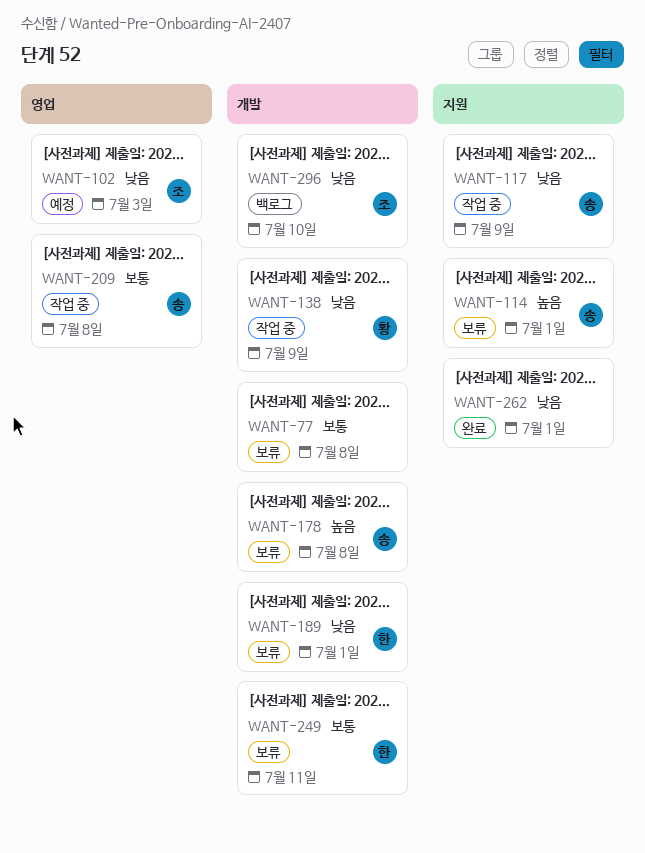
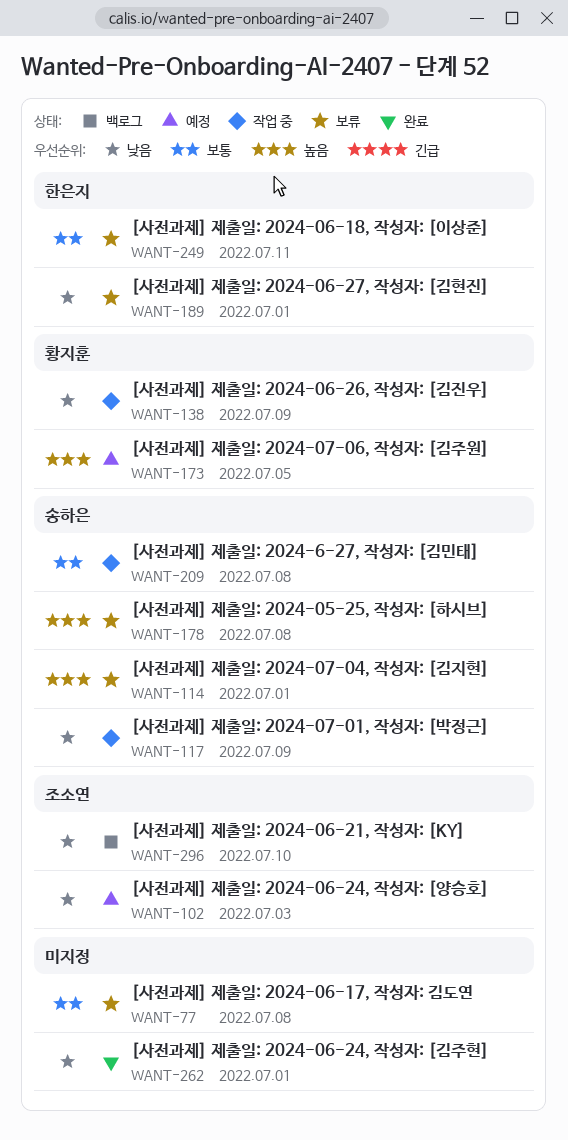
WANT-173: none -> present

